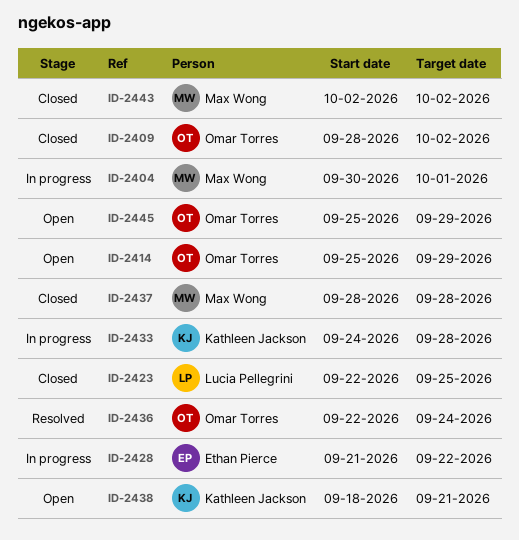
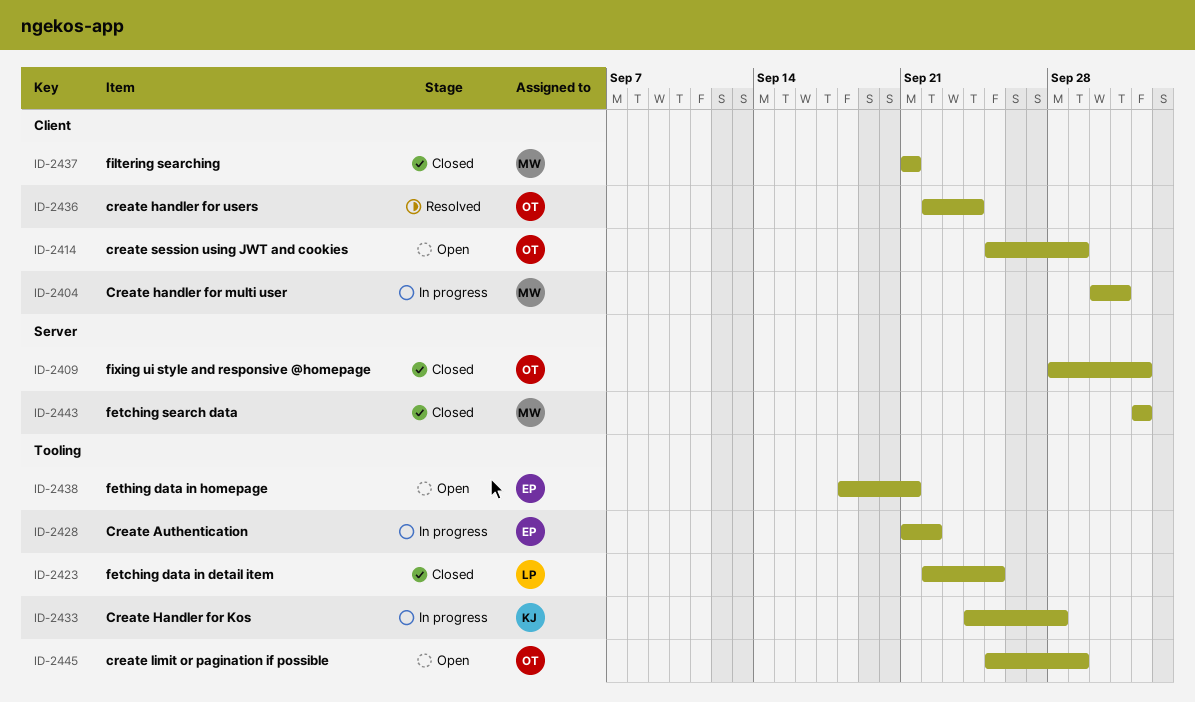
ID-2437, start: Sep 28 -> Sep 21
ID-2437, due: Sep 28 -> Sep 21
ID-2438, owner: Kathleen Jackson -> Ethan Pierce

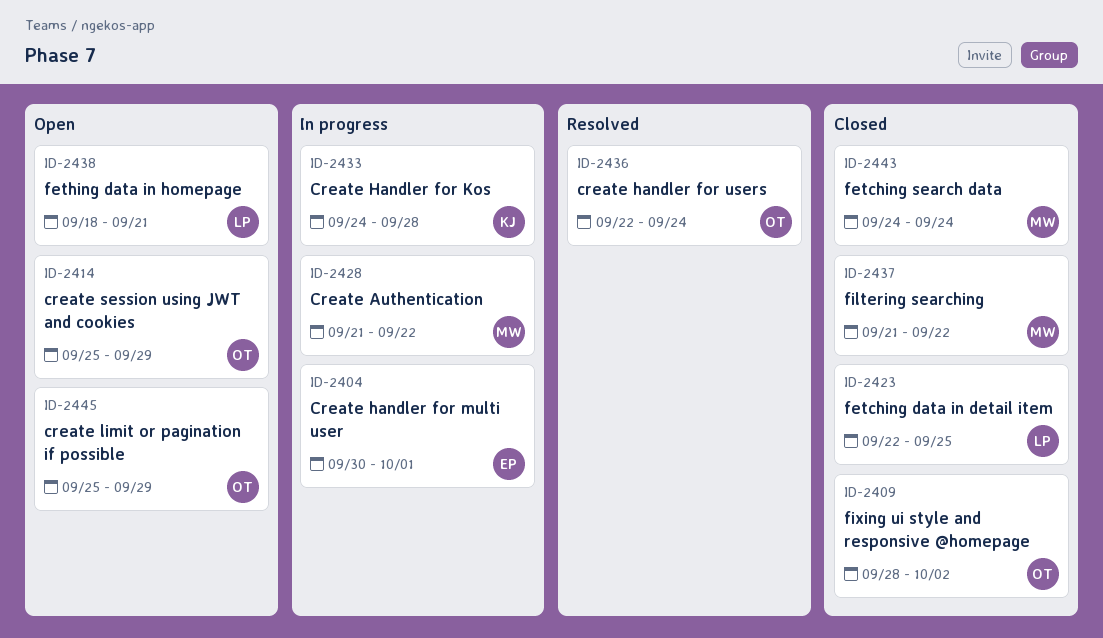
ID-2404, owner: MW -> EP
ID-2428, owner: EP -> MW
ID-2437, due: Sep 21 -> Sep 22
ID-2438, owner: EP -> LP
ID-2443, start: Oct 2 -> Sep 24
ID-2443, due: Oct 2 -> Sep 24

